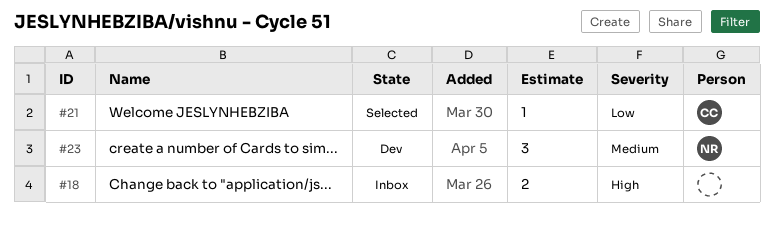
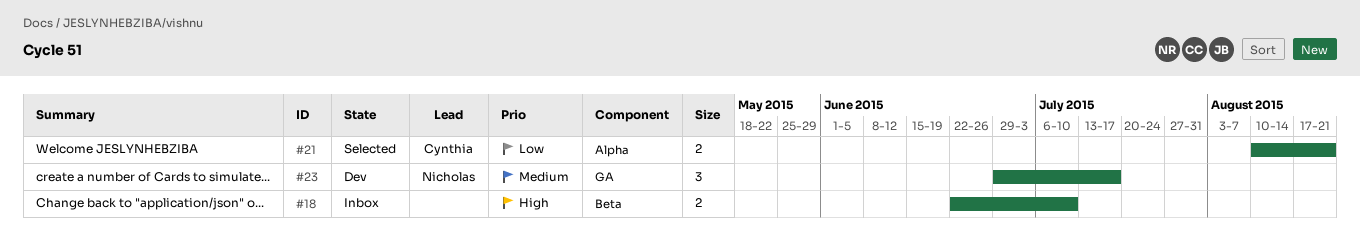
#21, estimate: 1 -> 2

